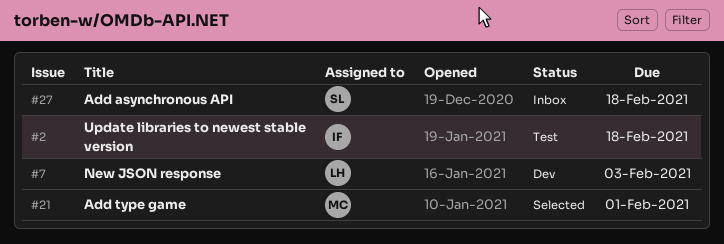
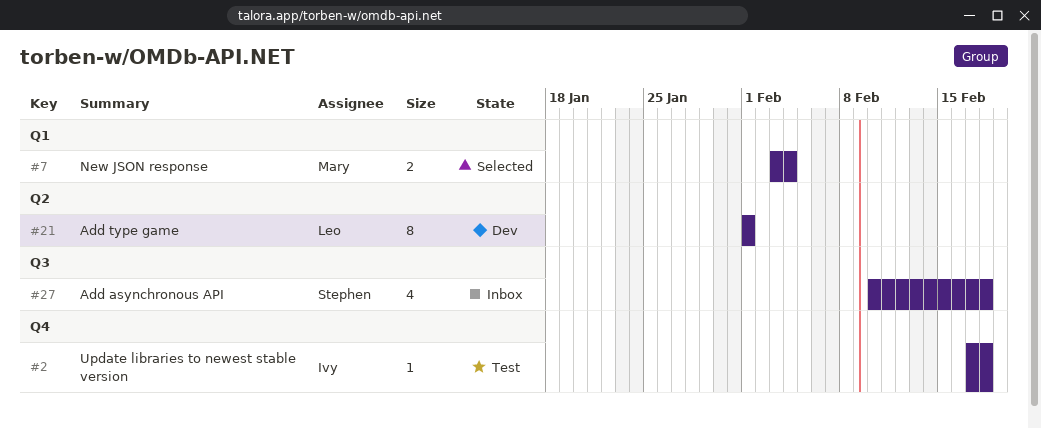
#7, status: Dev -> Selected
#7, owner: Leo -> Mary
#7, due: Feb 3 -> Feb 4
#21, status: Selected -> Dev
#21, owner: Mary -> Leo

